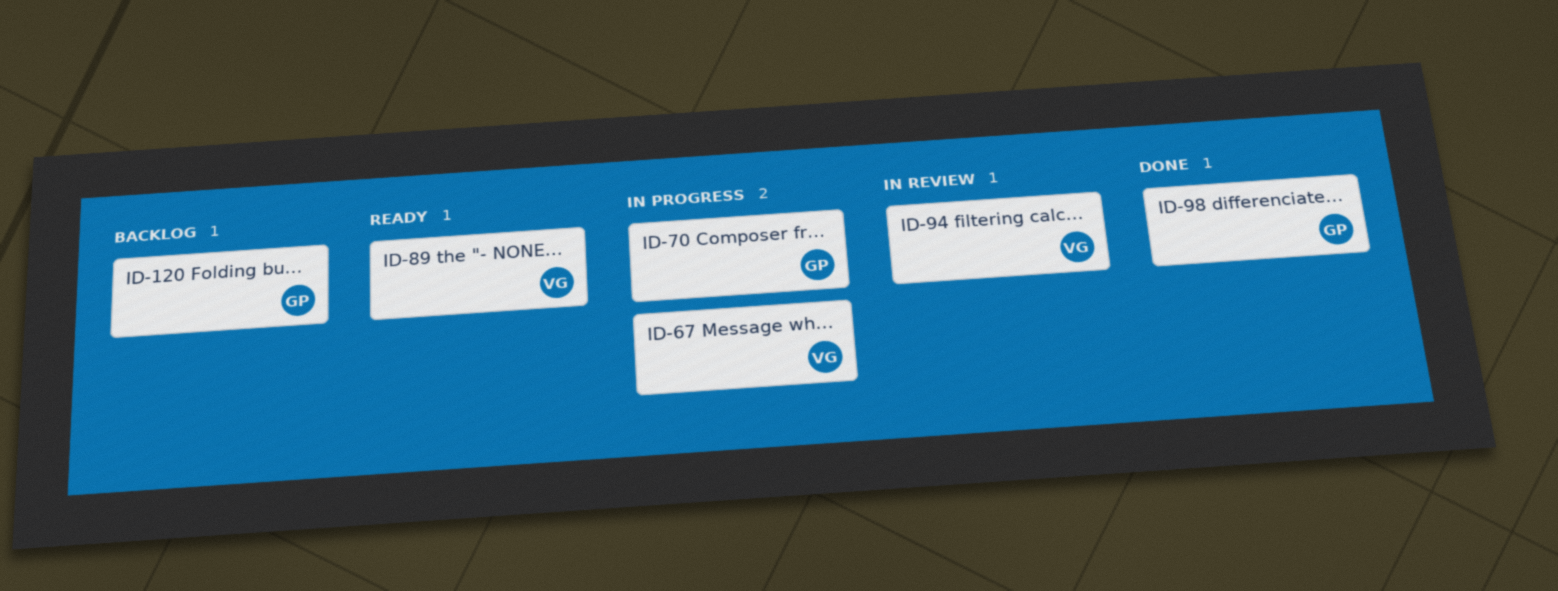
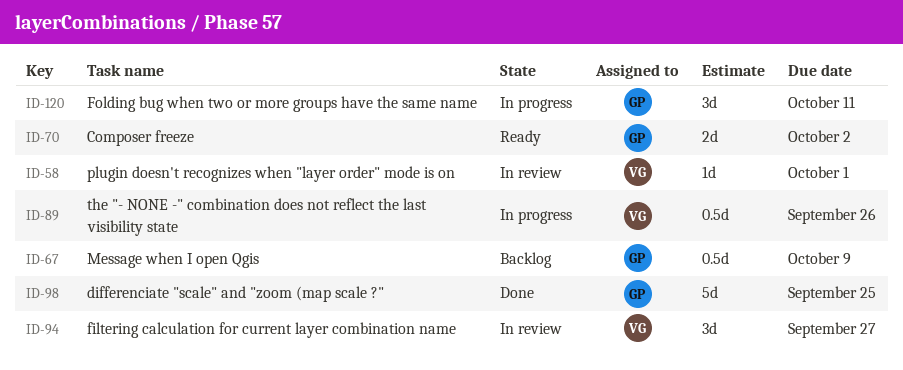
ID-58: none -> present
ID-67, status: In progress -> Backlog
ID-67, owner: VG -> GP
ID-70, status: In progress -> Ready
ID-89, status: Ready -> In progress
ID-120, status: Backlog -> In progress

